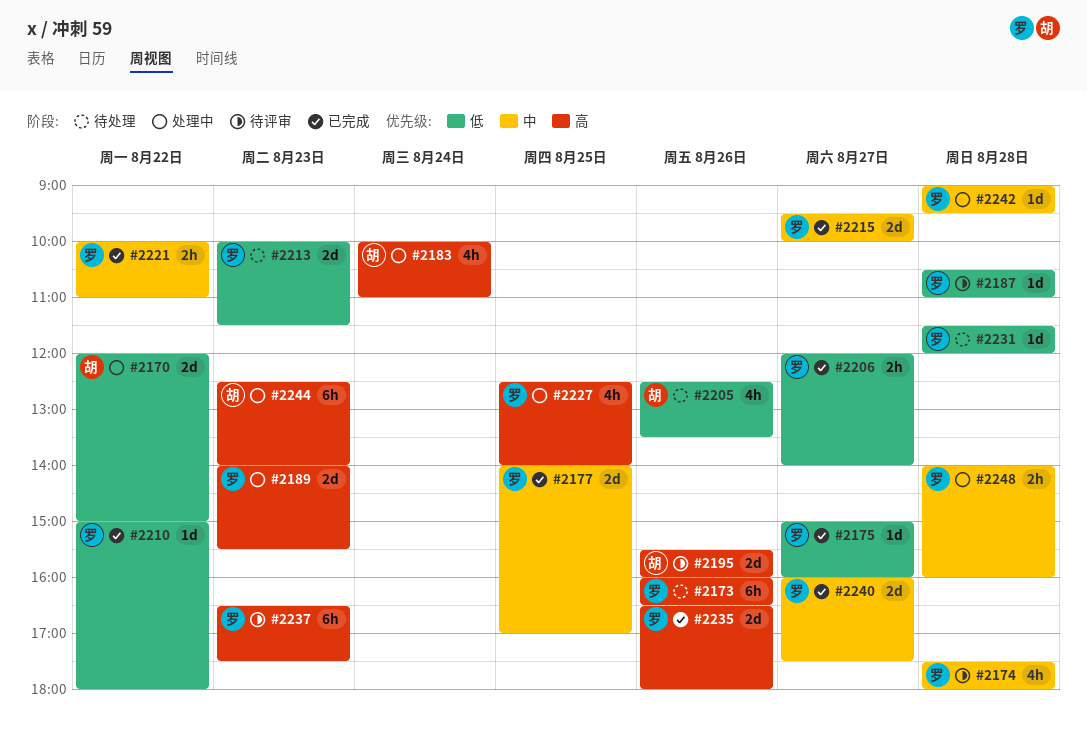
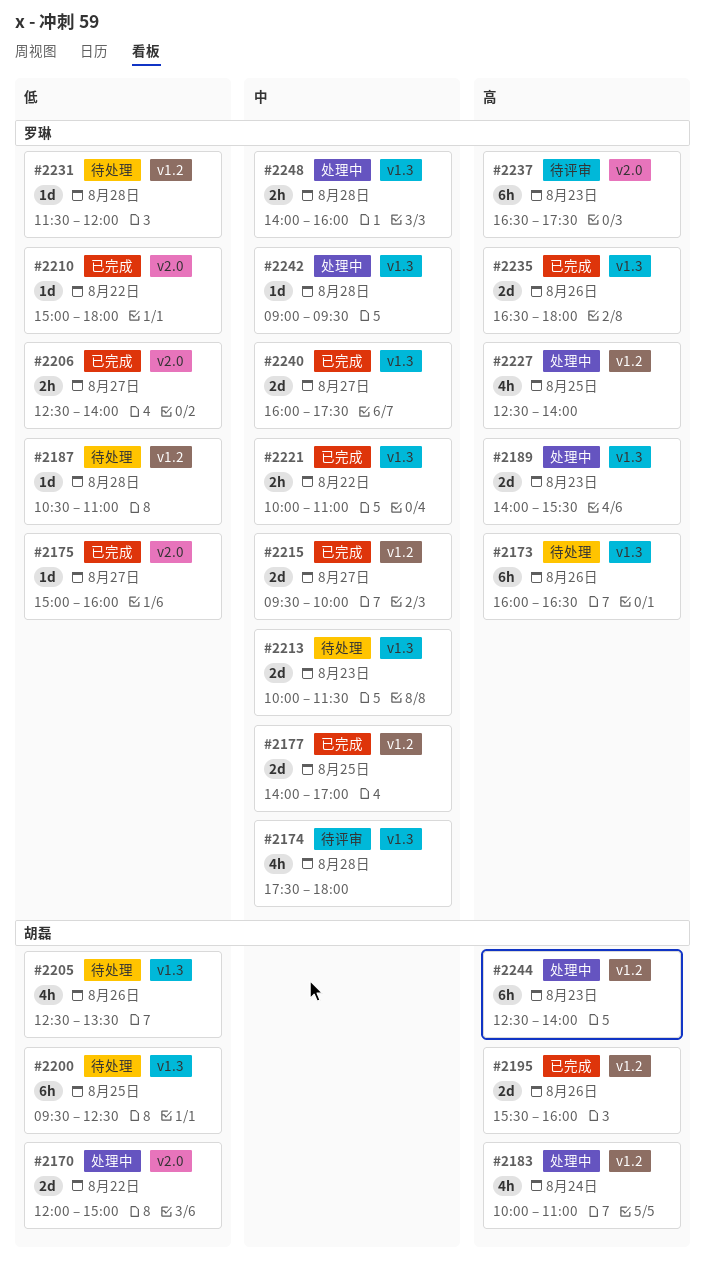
#2187, status: 待评审 -> 待处理
#2195, status: 待评审 -> 已完成
#2200: none -> present
#2206, begins: 12:00 -> 12:30
#2213, priority: 低 -> 中

